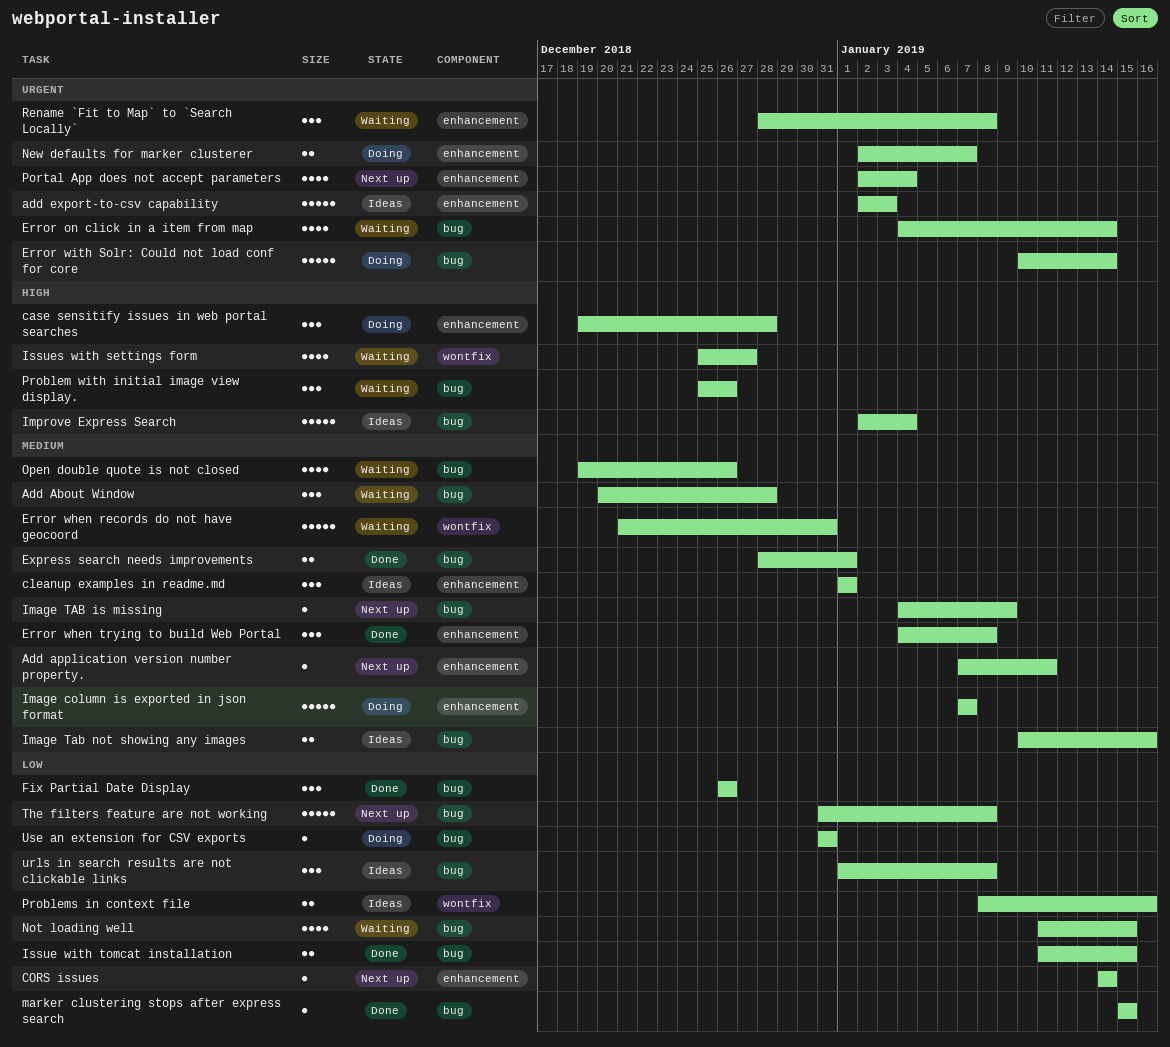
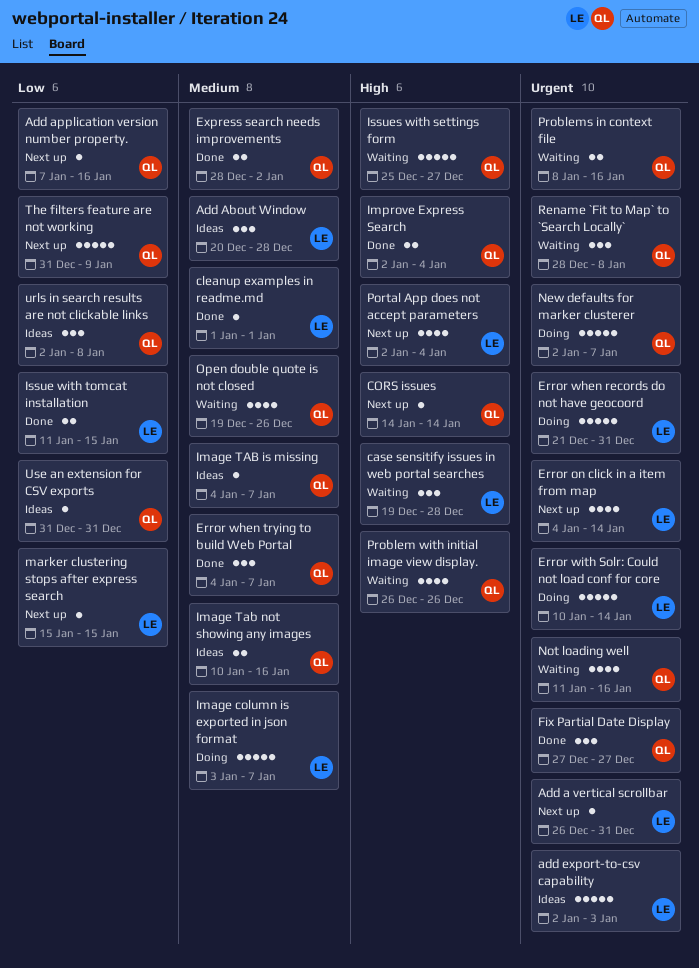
Add a vertical scrollbar: none -> present
Add About Window, status: Waiting -> Ideas
Add application version number property., priority: Medium -> Low
Add application version number property., due: Jan 11 -> Jan 16
case sensitify issues in web portal searches, status: Doing -> Waiting
cleanup examples in readme.md, status: Ideas -> Done
cleanup examples in readme.md, estimate: 3 -> 1
CORS issues, priority: Low -> High
Error on click in a item from map, status: Waiting -> Next up
Error when records do not have geocoord, status: Waiting -> Doing
Error when records do not have geocoord, priority: Medium -> Urgent
Error when trying to build Web Portal, due: Jan 8 -> Jan 7
Express search needs improvements, due: Jan 1 -> Jan 2
Fix Partial Date Display, priority: Low -> Urgent
Fix Partial Date Display, start: Dec 26 -> Dec 27
Fix Partial Date Display, due: Dec 26 -> Dec 27
Image column is exported in json format, start: Jan 7 -> Jan 3
Image TAB is missing, status: Next up -> Ideas
Image TAB is missing, due: Jan 9 -> Jan 7
Improve Express Search, status: Ideas -> Done
Improve Express Search, estimate: 5 -> 2
Issues with settings form, estimate: 4 -> 5
marker clustering stops after express search, status: Done -> Next up
New defaults for marker clusterer, estimate: 2 -> 5
Not loading well, priority: Low -> Urgent
Not loading well, due: Jan 15 -> Jan 16
Portal App does not accept parameters, priority: Urgent -> High
Problem with initial image view display., estimate: 3 -> 4
Problem with initial image view display., start: Dec 25 -> Dec 26
Problems in context file, status: Ideas -> Waiting
Problems in context file, priority: Low -> Urgent
The filters feature are not working, due: Jan 8 -> Jan 9
urls in search results are not clickable links, start: Jan 1 -> Jan 2
Use an extension for CSV exports, status: Doing -> Ideas

